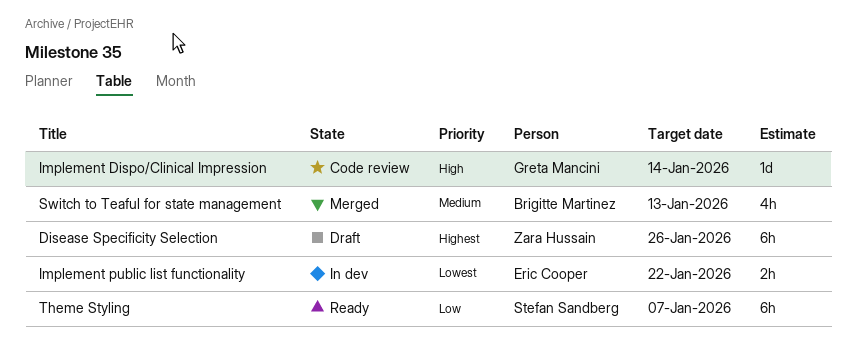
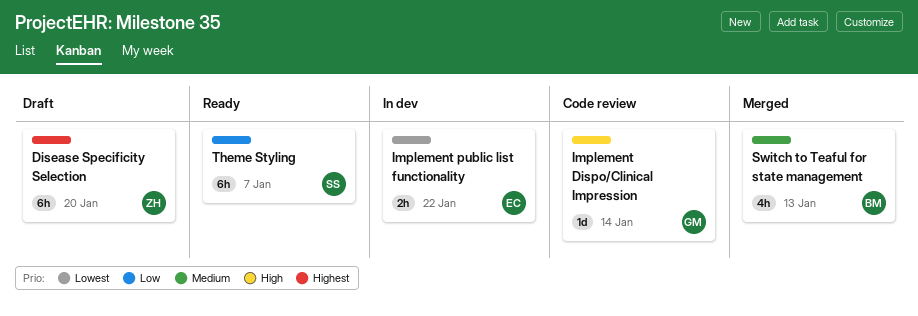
Disease Specificity Selection, due: Jan 26 -> Jan 20

